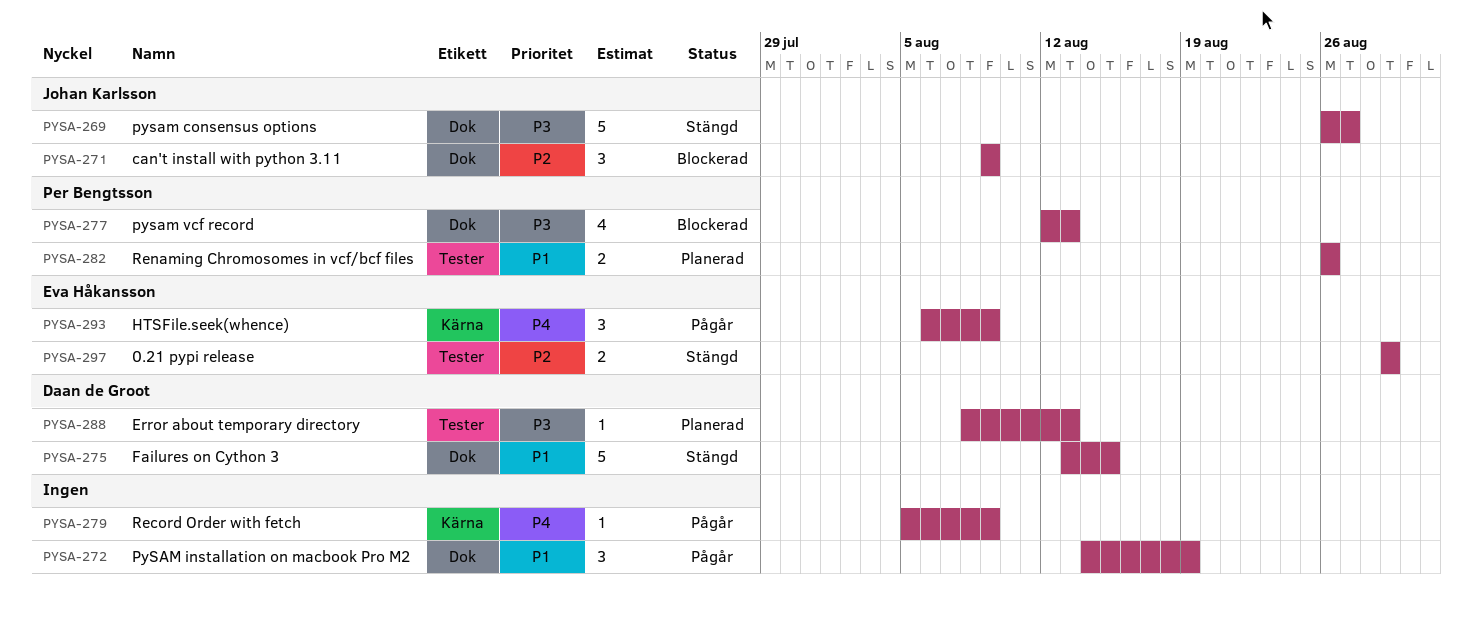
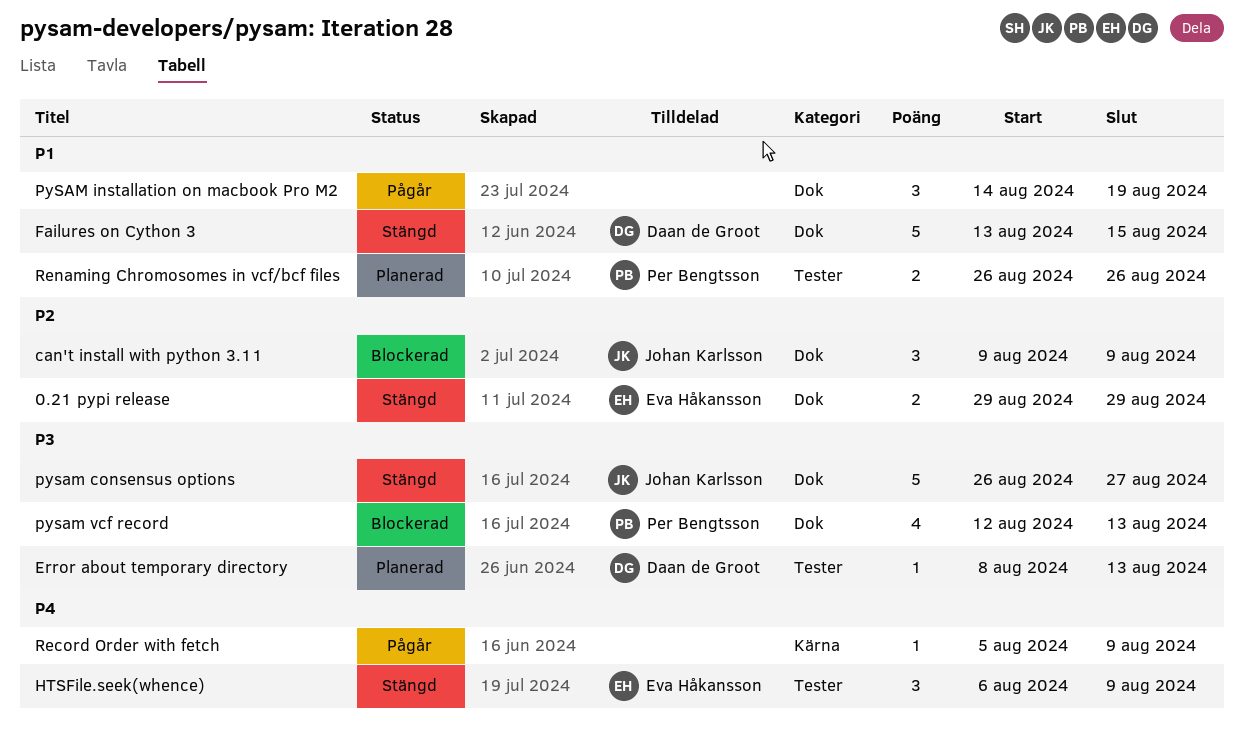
0.21 pypi release, label: Tester -> Dok
HTSFile.seek(whence), status: Pågår -> Stängd
HTSFile.seek(whence), label: Kärna -> Tester

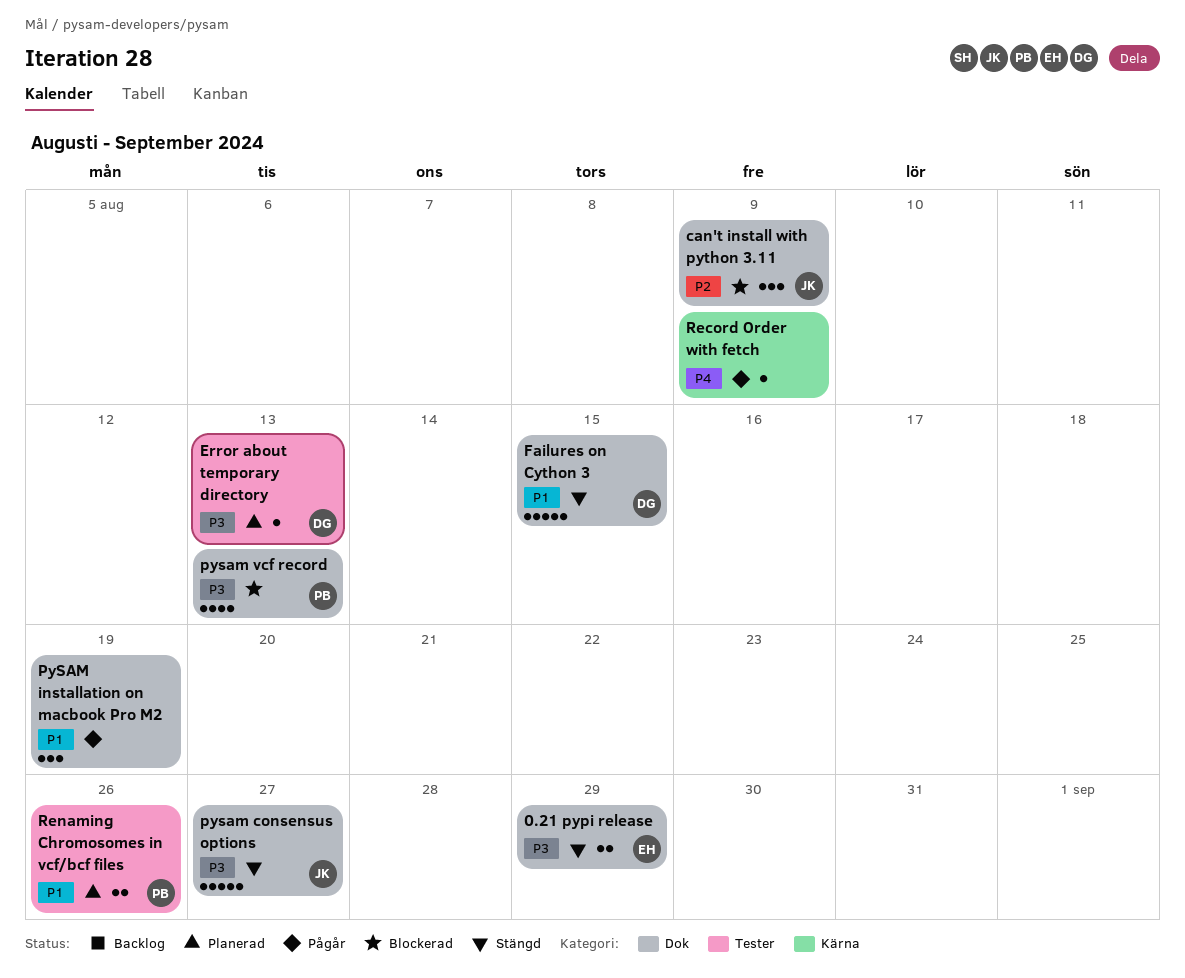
0.21 pypi release, priority: P2 -> P3
HTSFile.seek(whence): present -> none

